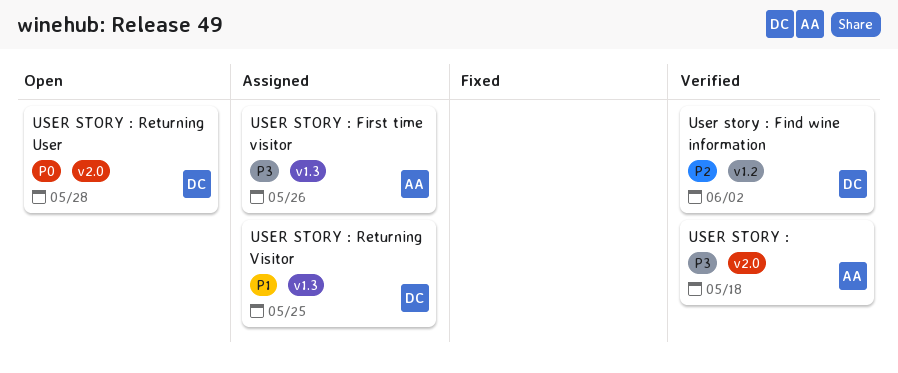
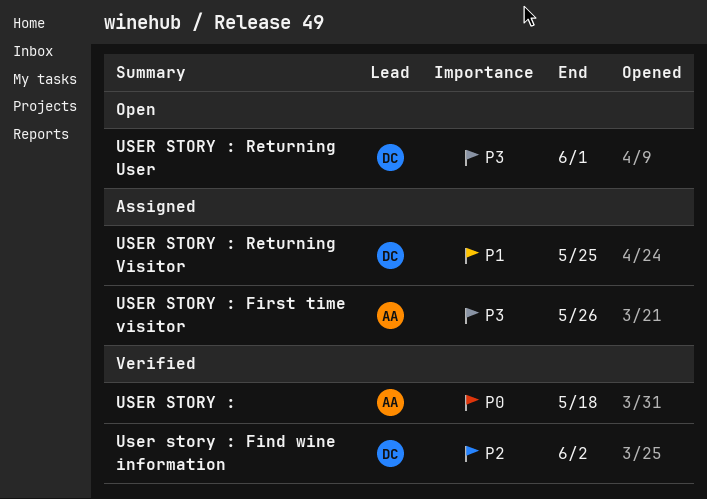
USER STORY :, priority: P3 -> P0
USER STORY : Returning User, priority: P0 -> P3
USER STORY : Returning User, due: May 28 -> Jun 1

